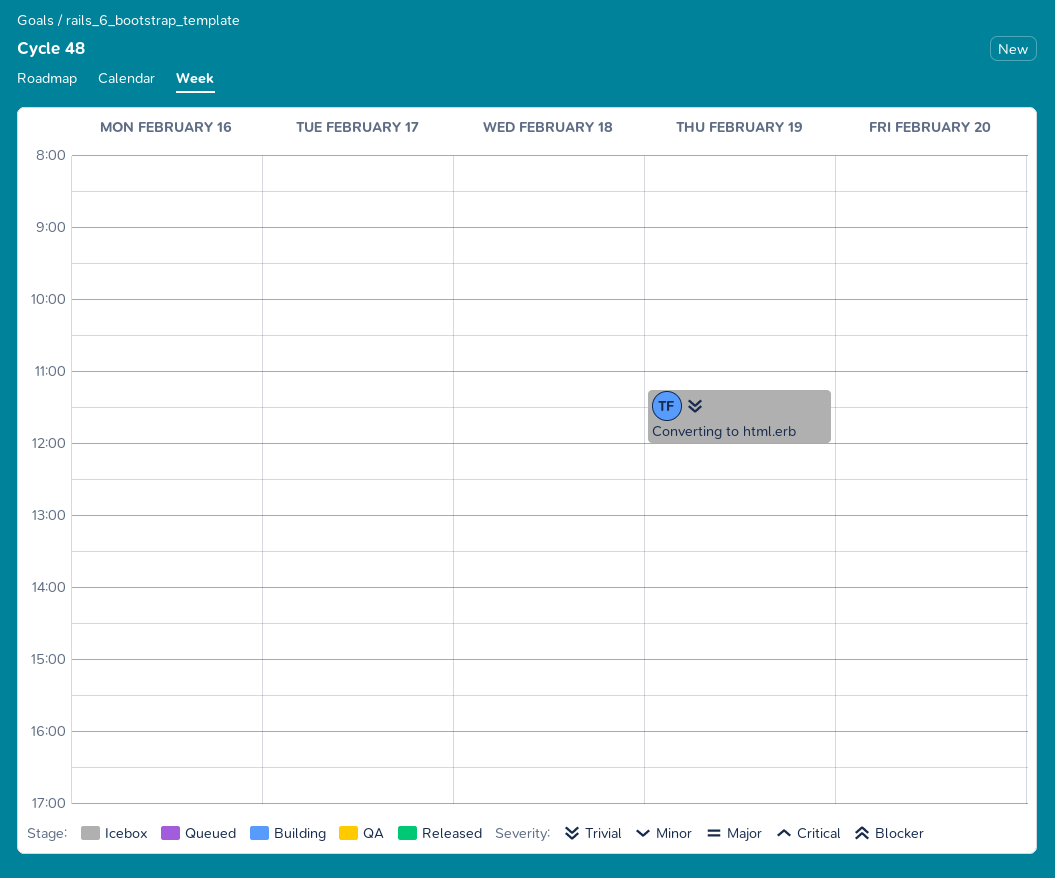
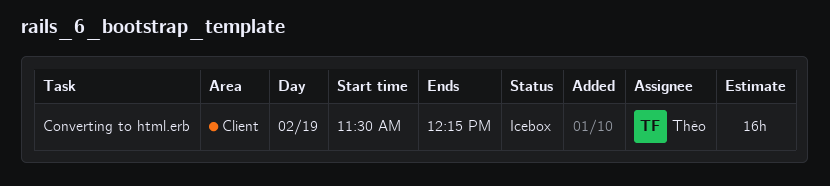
Converting to html.erb, begins: 11:15 -> 11:30
Converting to html.erb, ends: 12:00 -> 12:15

